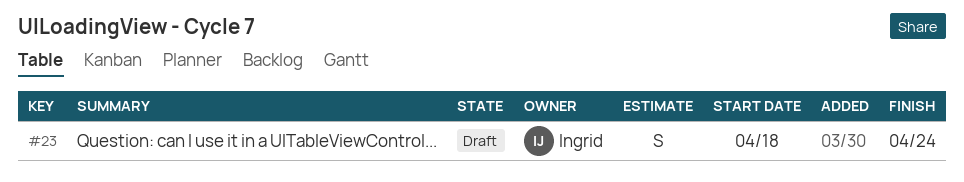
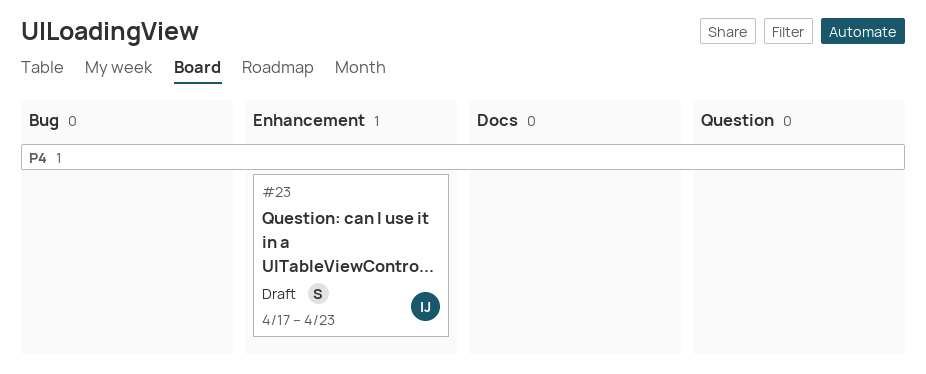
#23, start: Apr 18 -> Apr 17
#23, due: Apr 24 -> Apr 23

